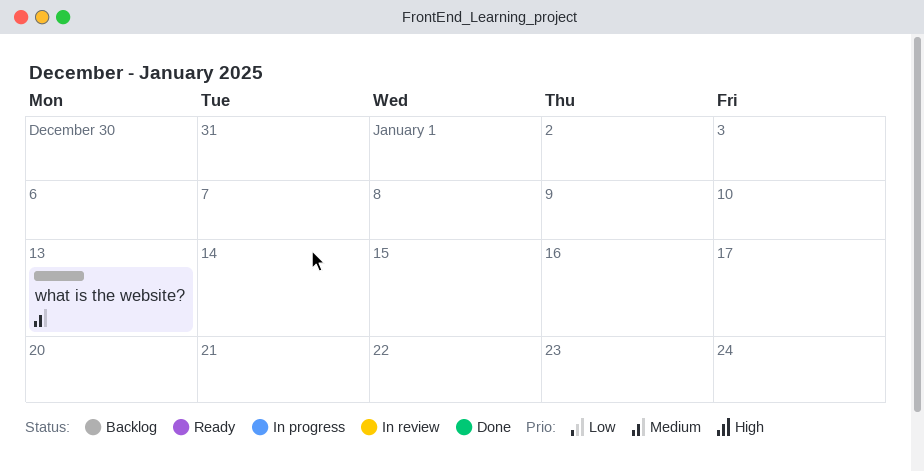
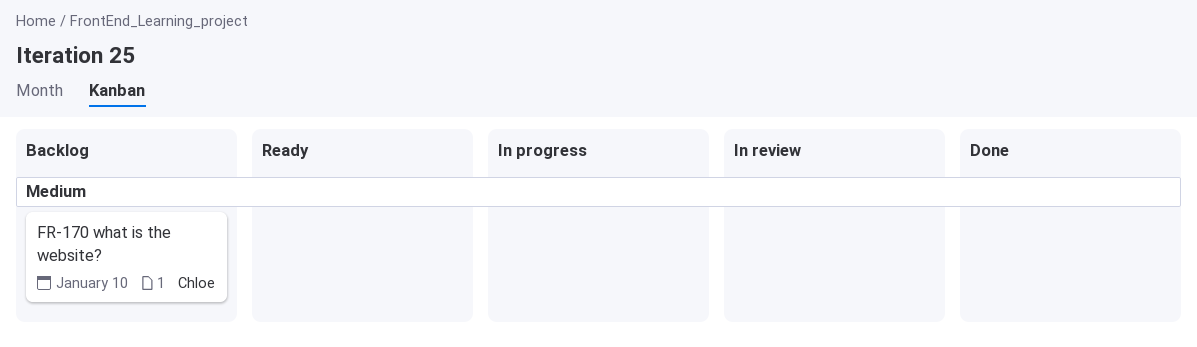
what is the website?, due: Jan 13 -> Jan 10

